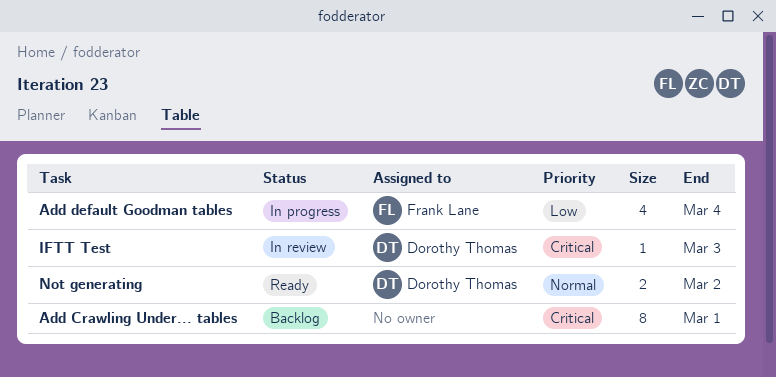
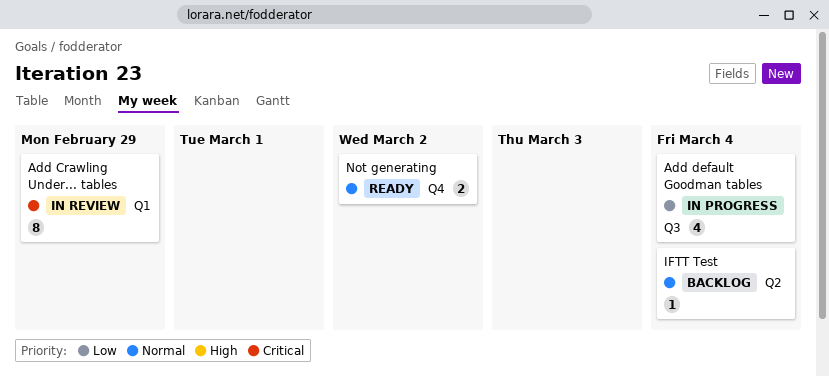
Add Crawling Under... tables, status: Backlog -> In review
Add Crawling Under... tables, due: Mar 1 -> Feb 29
IFTT Test, status: In review -> Backlog
IFTT Test, priority: Critical -> Normal
IFTT Test, due: Mar 3 -> Mar 4

